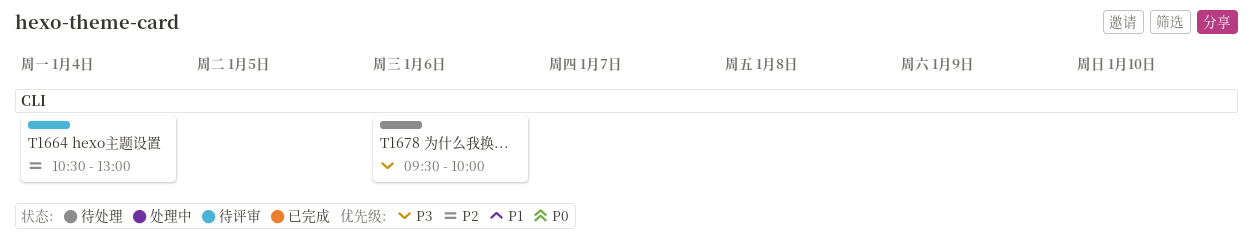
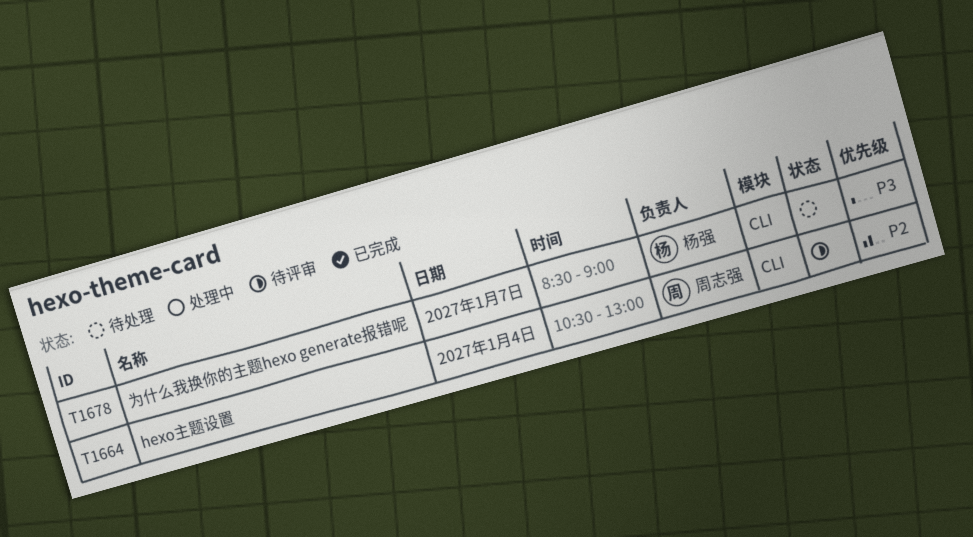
T1678, day: Jan 6 -> Jan 7
T1678, begins: 09:30 -> 08:30
T1678, ends: 10:00 -> 09:00

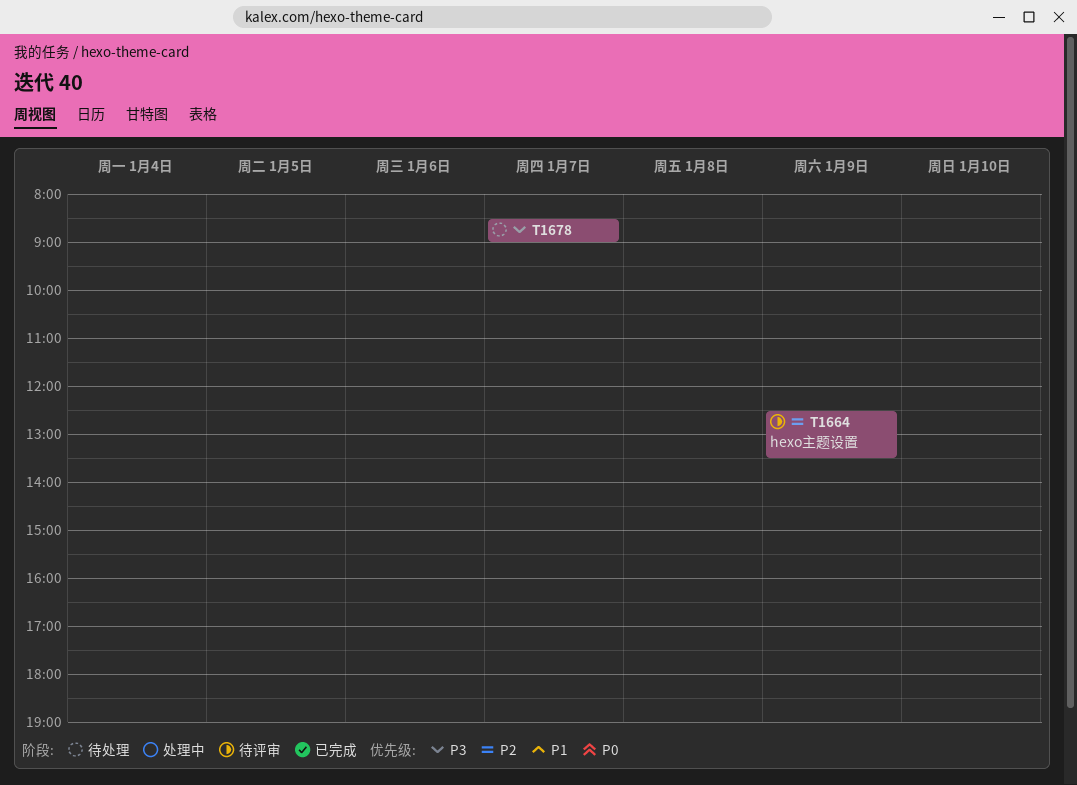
T1664, day: Jan 4 -> Jan 9
T1664, begins: 10:30 -> 12:30
T1664, ends: 13:00 -> 13:30

